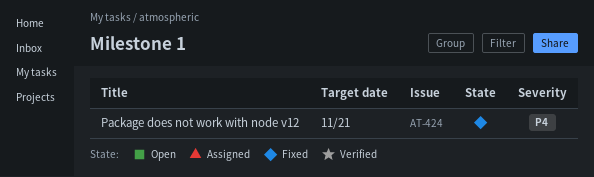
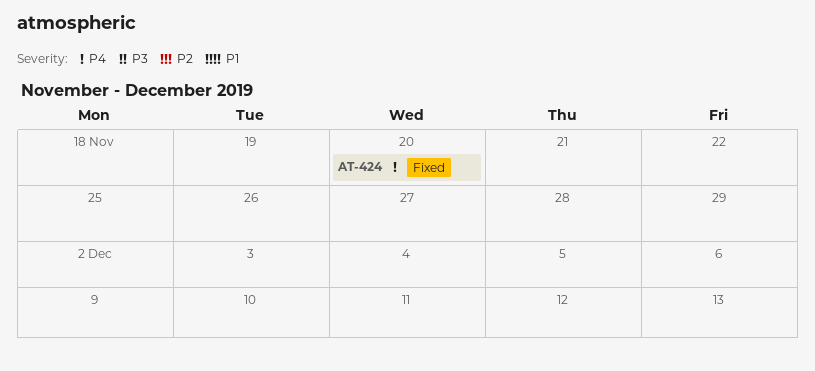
AT-424, due: Nov 21 -> Nov 20

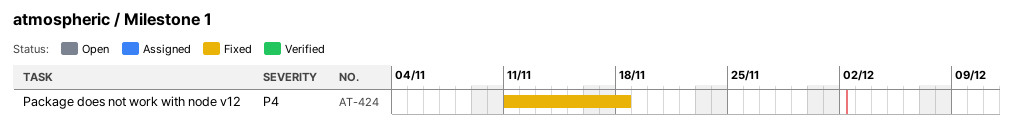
AT-424, due: Nov 20 -> Nov 18

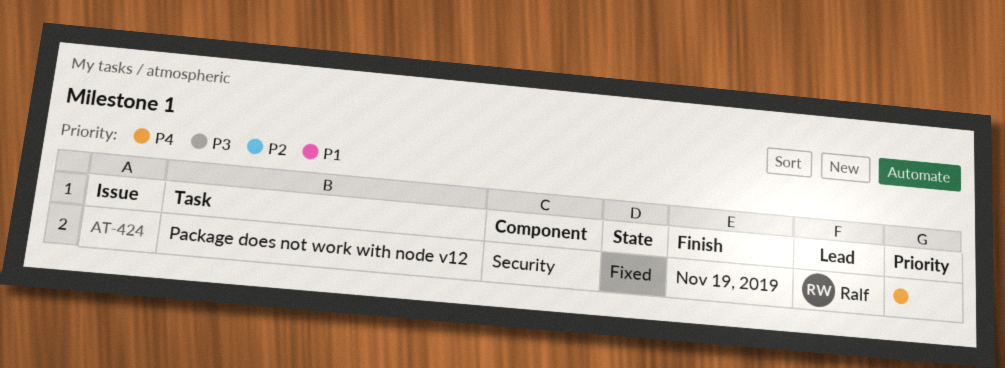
AT-424, due: Nov 18 -> Nov 19

